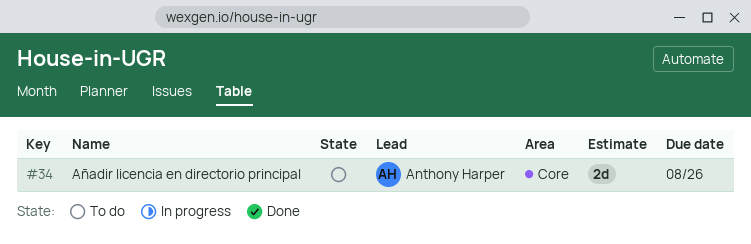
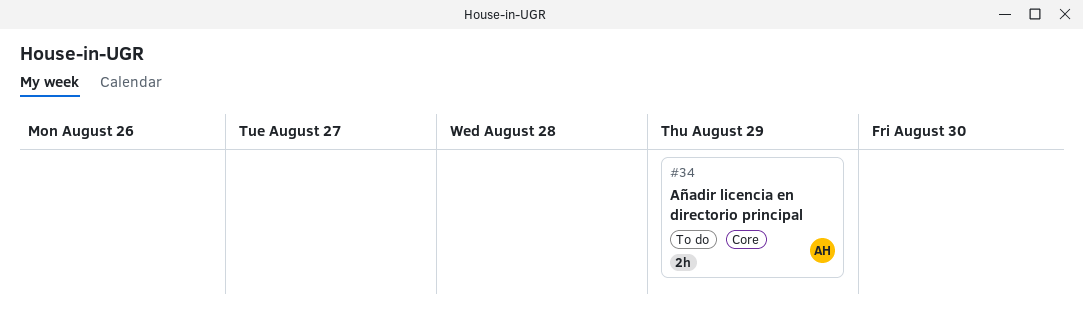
#34, estimate: 2d -> 2h
#34, due: Aug 26 -> Aug 29

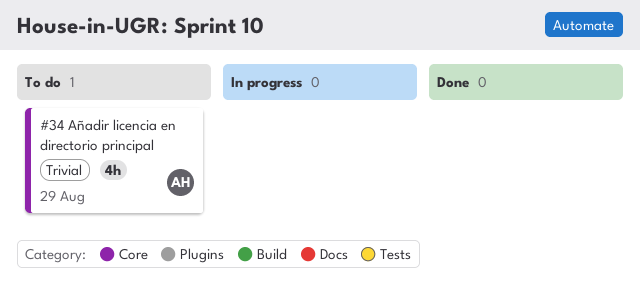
#34, estimate: 2h -> 4h

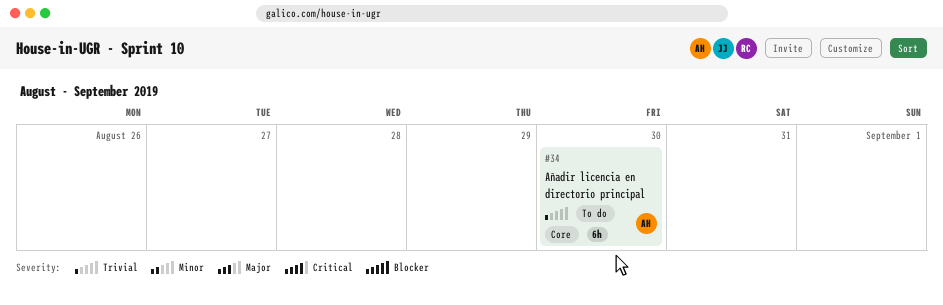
#34, estimate: 4h -> 6h
#34, due: Aug 29 -> Aug 30

